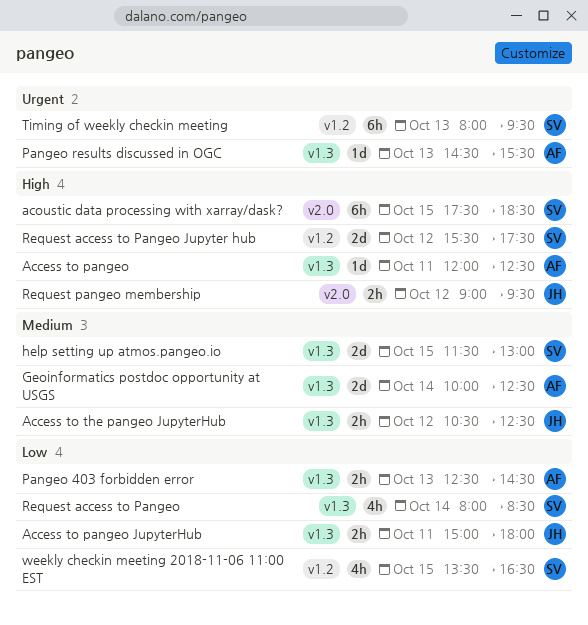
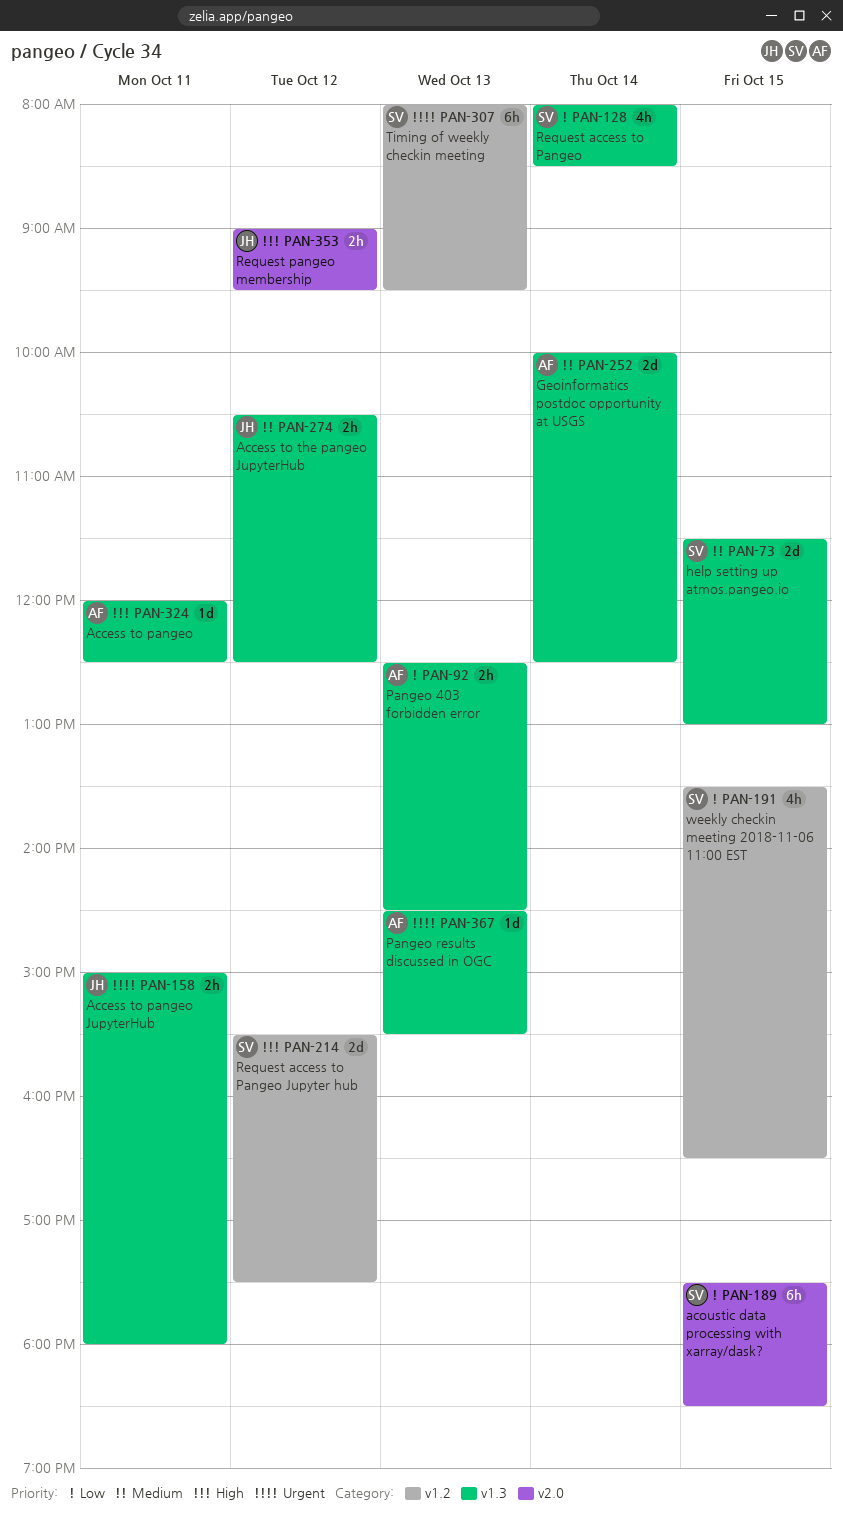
Access to pangeo JupyterHub, priority: Low -> Urgent
acoustic data processing with xarray/dask?, priority: High -> Low

